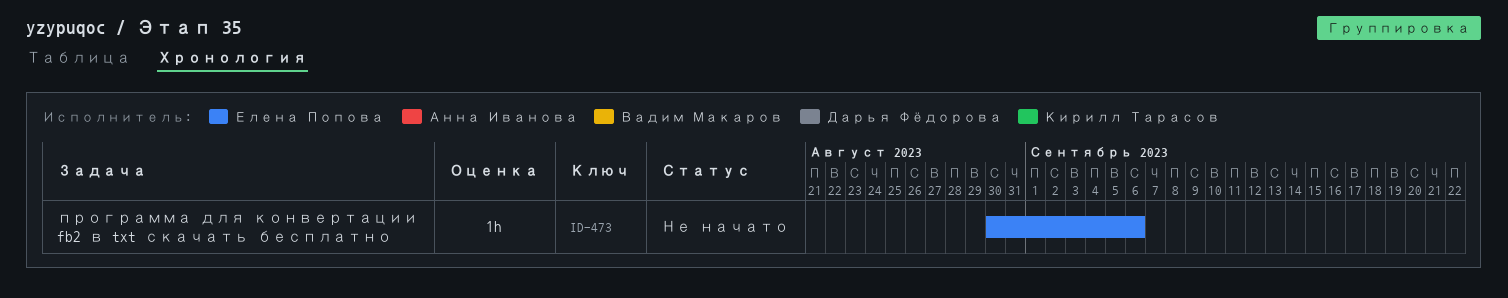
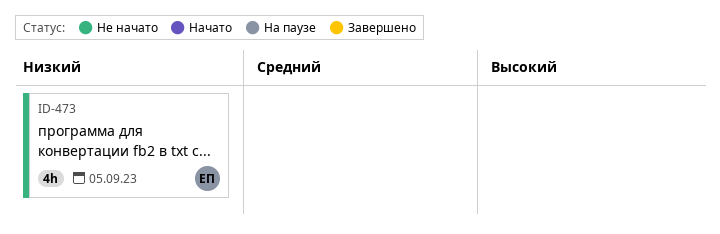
ID-473, estimate: 1h -> 4h
ID-473, due: Sep 6 -> Sep 5

